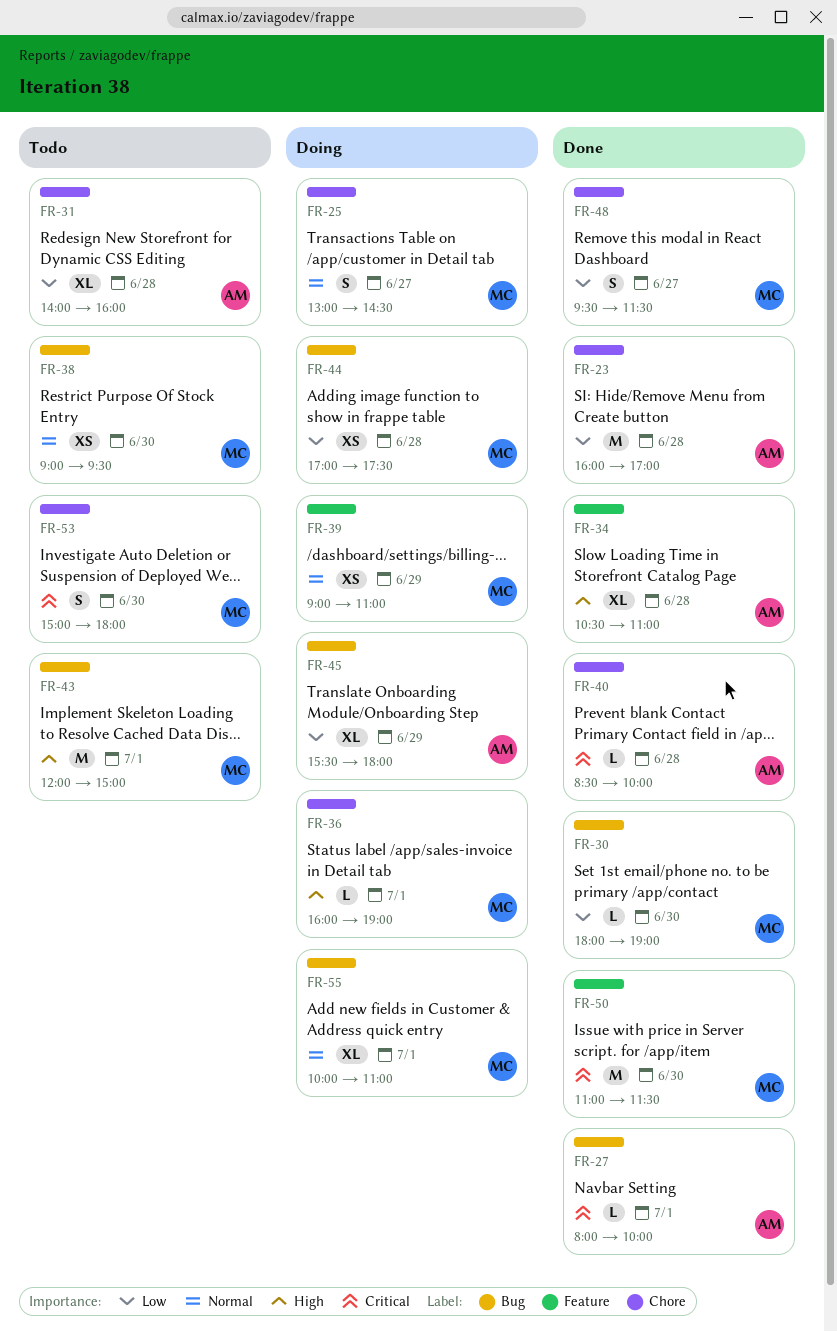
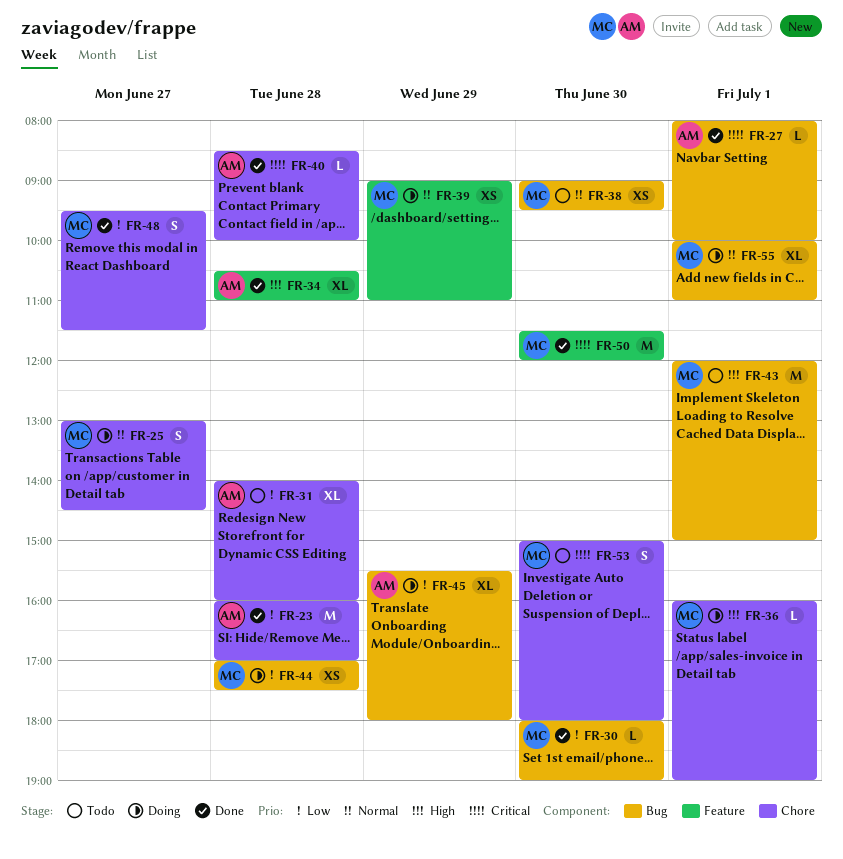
FR-50, begins: 11:00 -> 11:30
FR-50, ends: 11:30 -> 12:00

